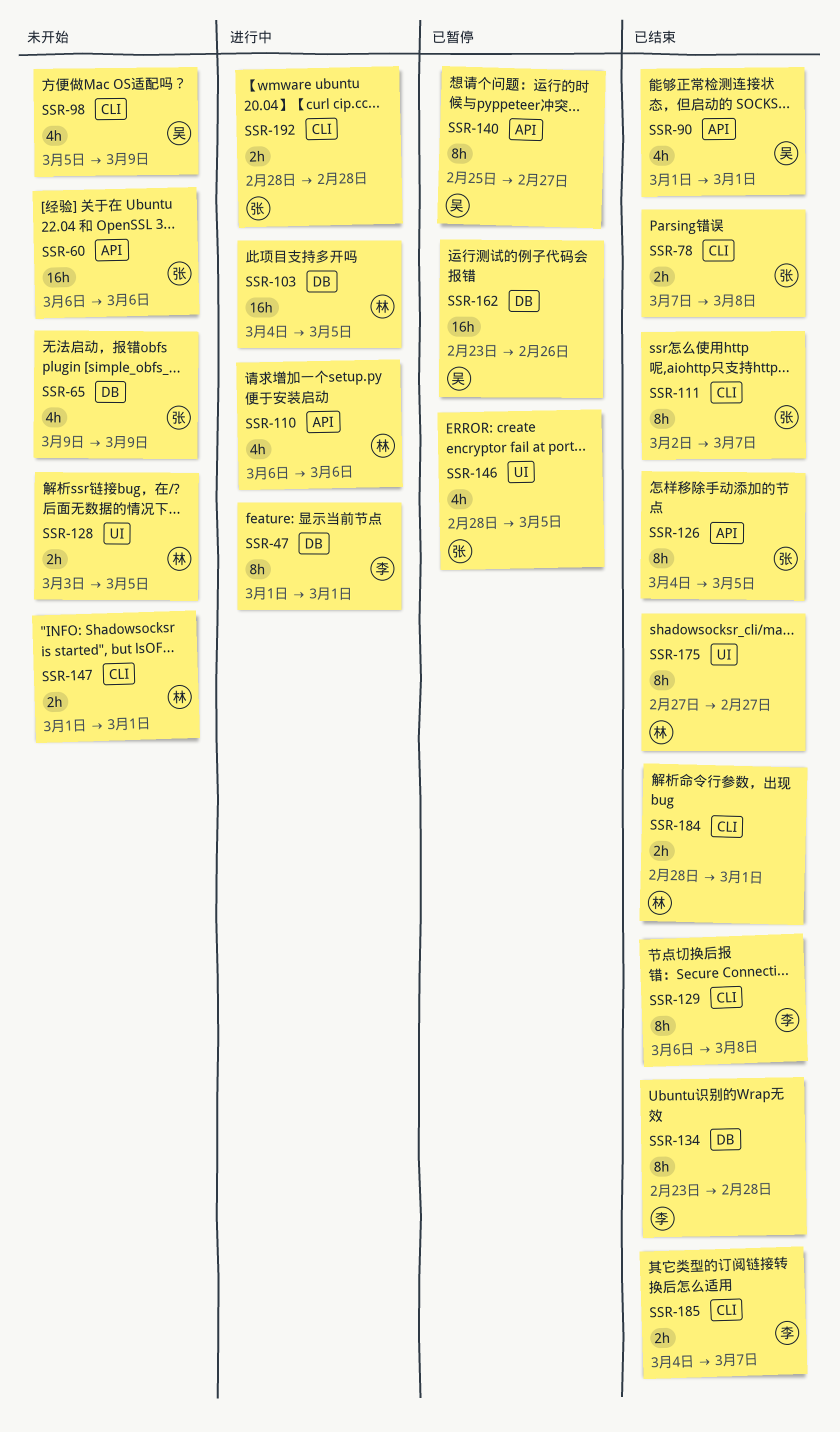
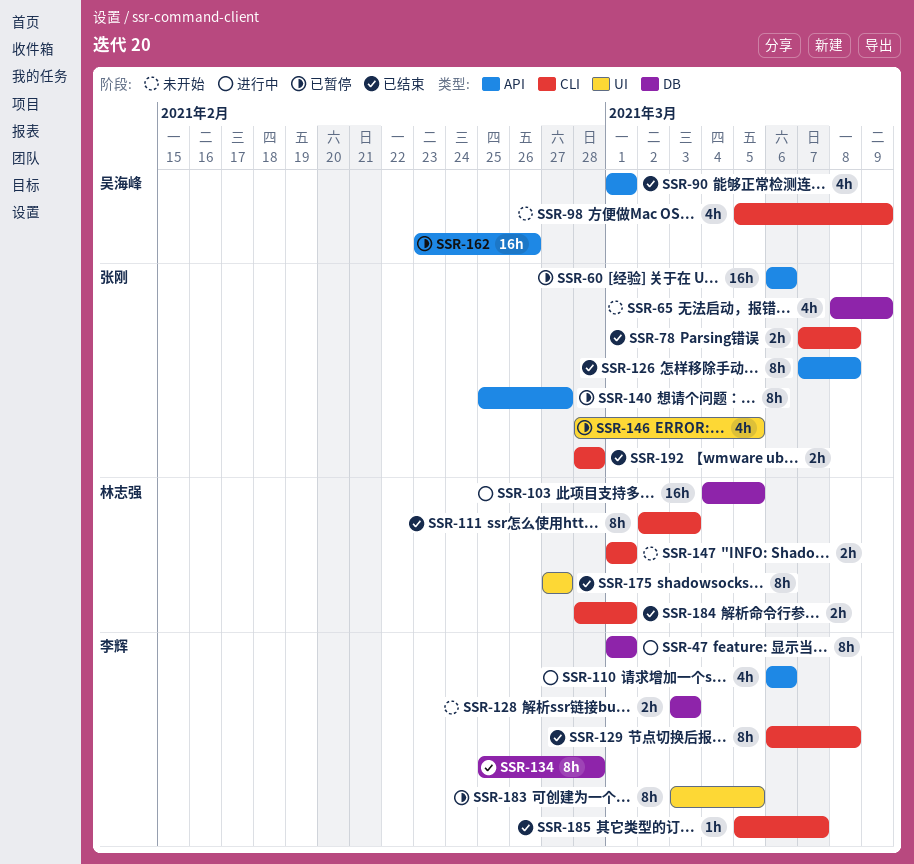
SSR-60, status: 未开始 -> 已暂停
SSR-65, start: Mar 9 -> Mar 8
SSR-110, owner: 林志强 -> 李辉
SSR-111, owner: 张刚 -> 林志强
SSR-111, due: Mar 7 -> Mar 3
SSR-126, start: Mar 4 -> Mar 7
SSR-126, due: Mar 5 -> Mar 8
SSR-128, owner: 林志强 -> 李辉
SSR-128, label: UI -> DB
SSR-128, due: Mar 5 -> Mar 3
SSR-134, start: Feb 23 -> Feb 25
SSR-140, owner: 吴海峰 -> 张刚
SSR-162, label: DB -> API
SSR-183: none -> present
SSR-185, estimate: 2h -> 1h
SSR-185, start: Mar 4 -> Mar 5
SSR-192, status: 进行中 -> 已结束

